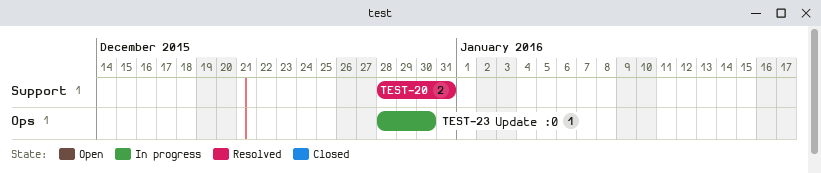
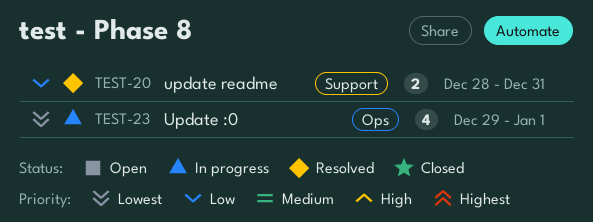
TEST-23, estimate: 1 -> 4
TEST-23, start: Dec 28 -> Dec 29
TEST-23, due: Dec 30 -> Jan 1

